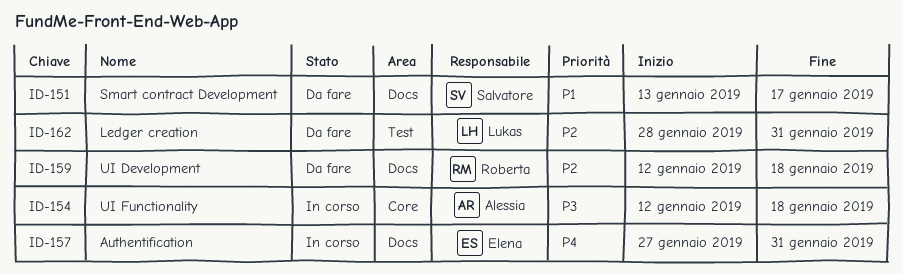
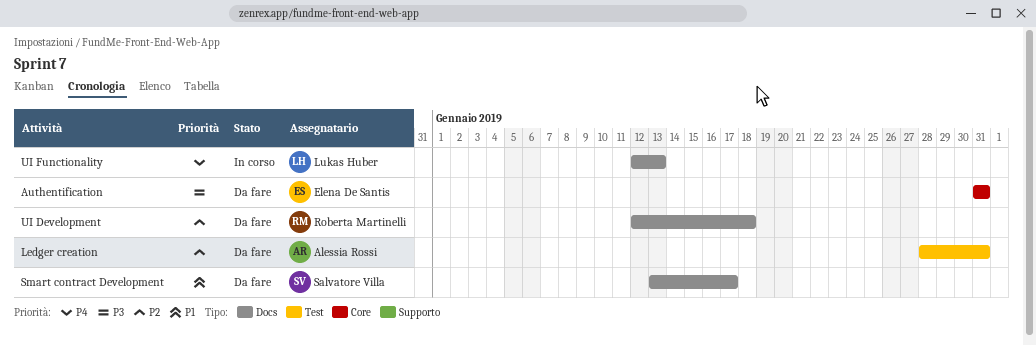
Authentification, status: In corso -> Da fare
Authentification, priority: P4 -> P3
Authentification, label: Docs -> Core
Authentification, start: Jan 27 -> Jan 31
Ledger creation, owner: Lukas Huber -> Alessia Rossi
UI Functionality, owner: Alessia Rossi -> Lukas Huber
UI Functionality, priority: P3 -> P4
UI Functionality, label: Core -> Docs
UI Functionality, due: Jan 18 -> Jan 13

